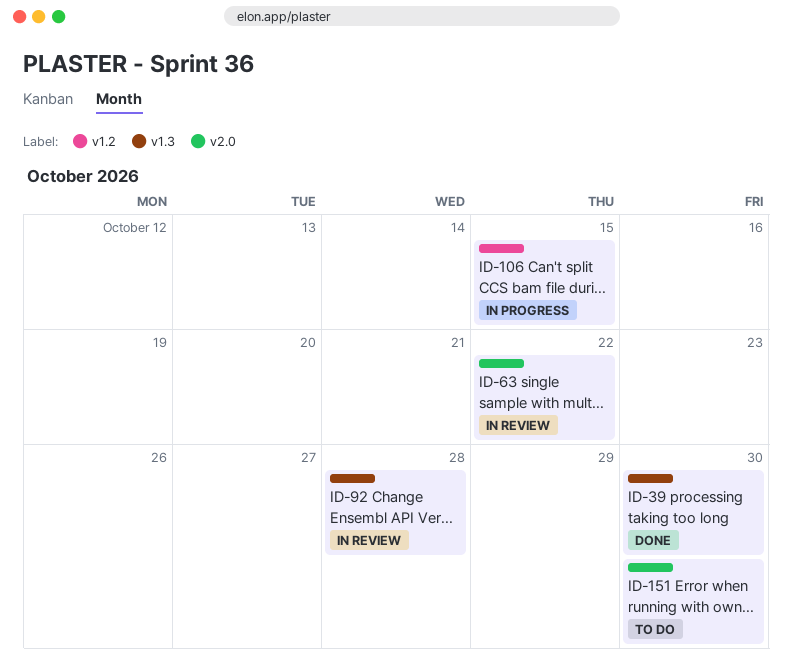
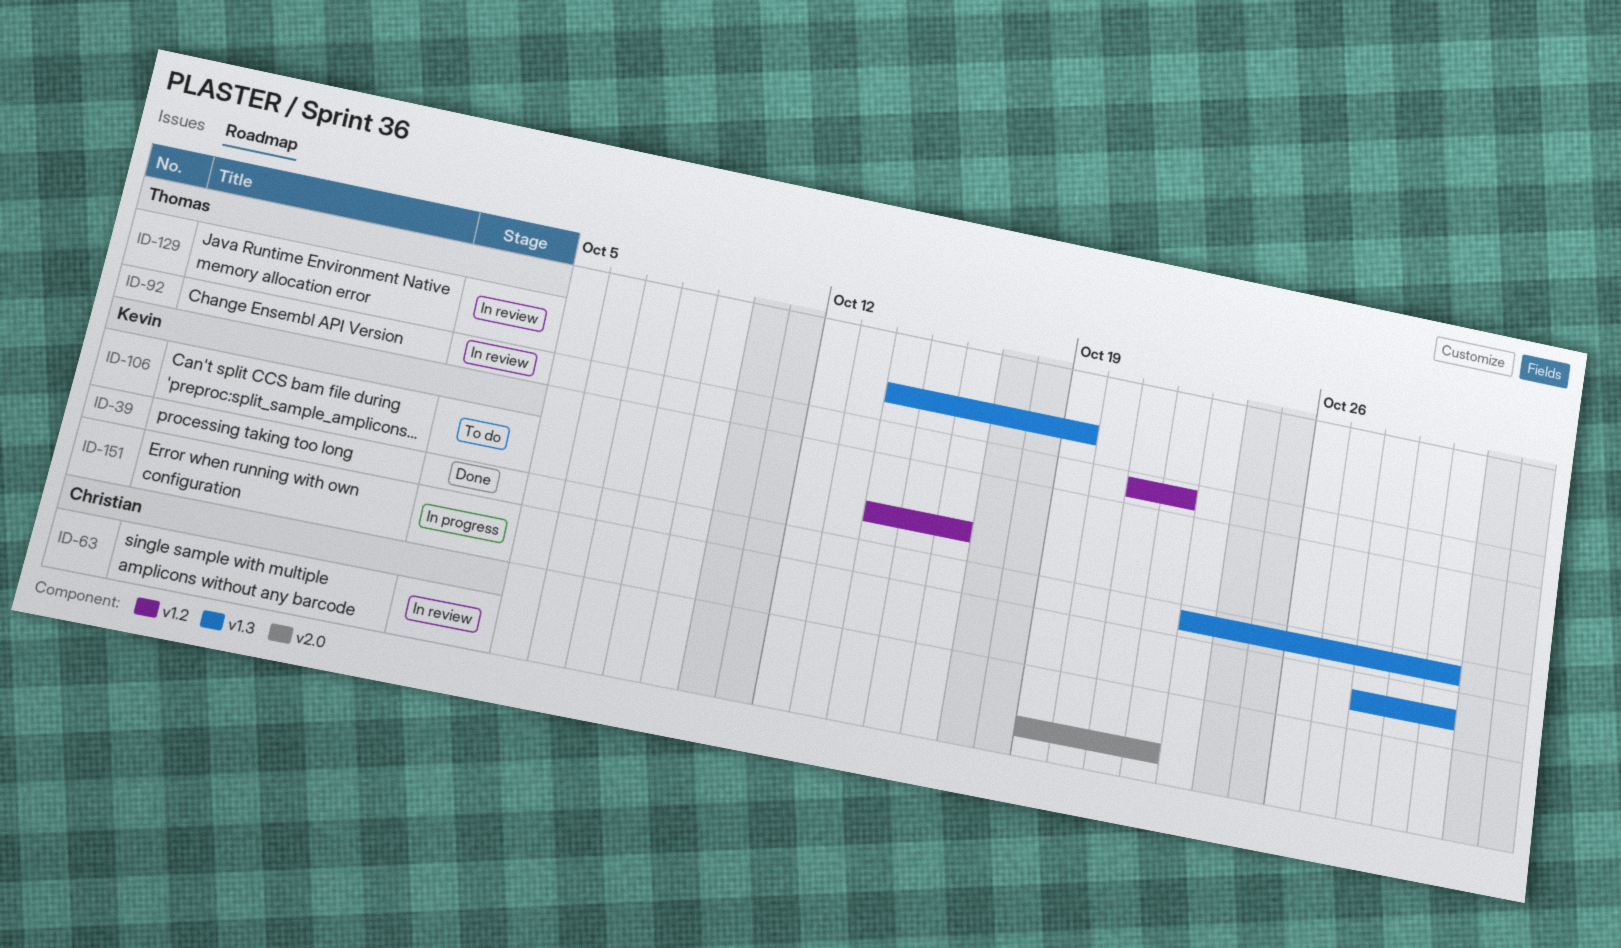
ID-92, label: v1.3 -> v1.2
ID-92, due: Oct 28 -> Oct 22
ID-106, status: In progress -> To do
ID-106, due: Oct 15 -> Oct 16
ID-129: none -> present
ID-151, status: To do -> In progress
ID-151, label: v2.0 -> v1.3

